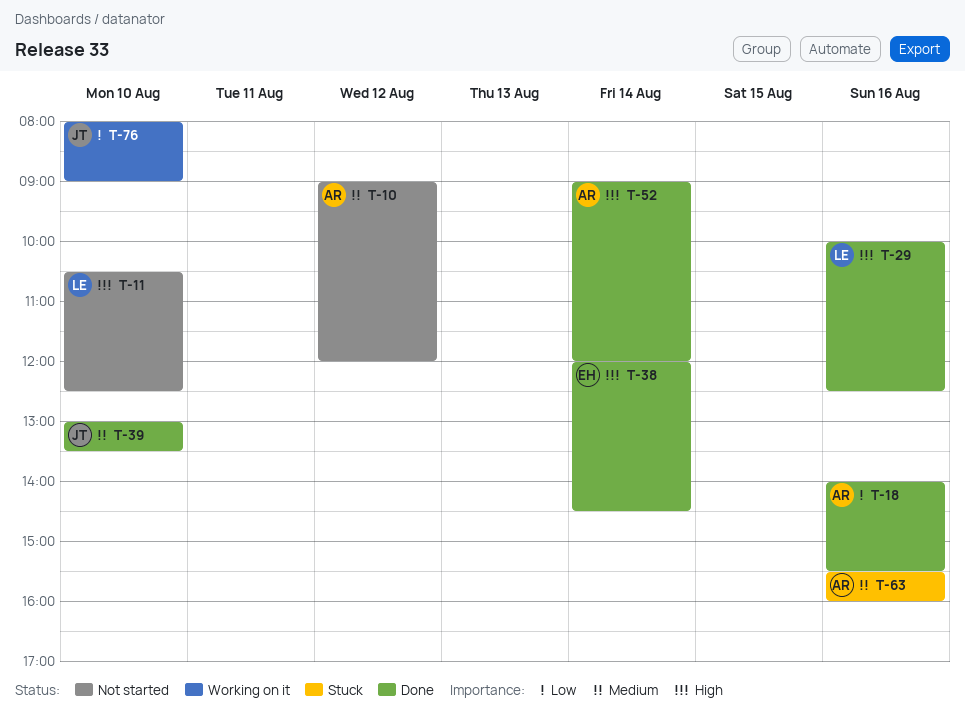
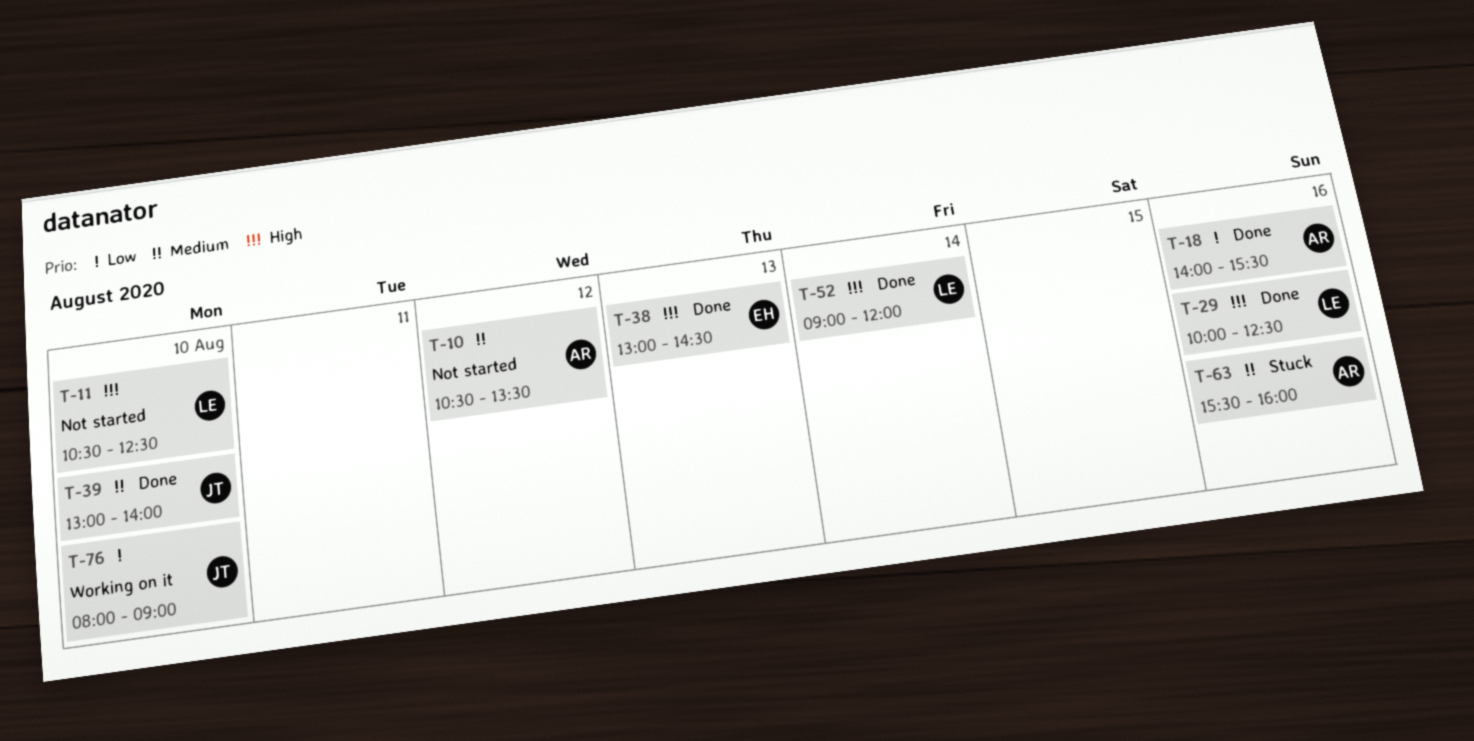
T-10, begins: 09:00 -> 10:30
T-10, ends: 12:00 -> 13:30
T-38, day: Aug 14 -> Aug 13
T-38, begins: 12:00 -> 13:00
T-39, ends: 13:30 -> 14:00
T-52, owner: AR -> LE

